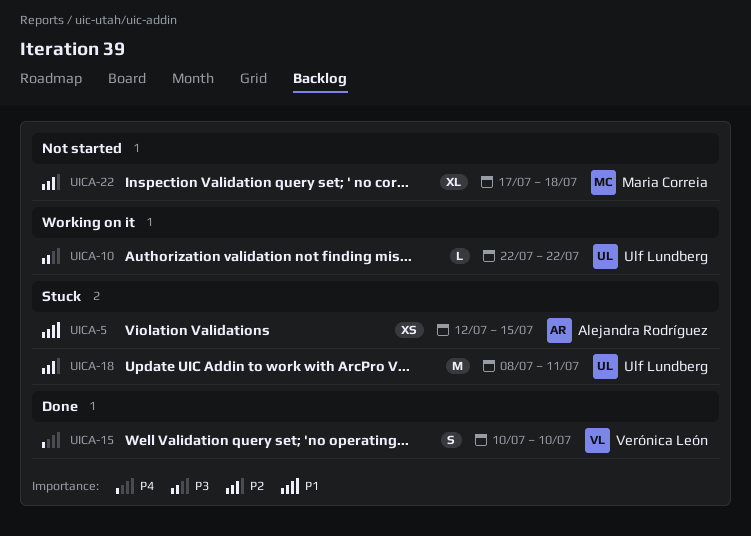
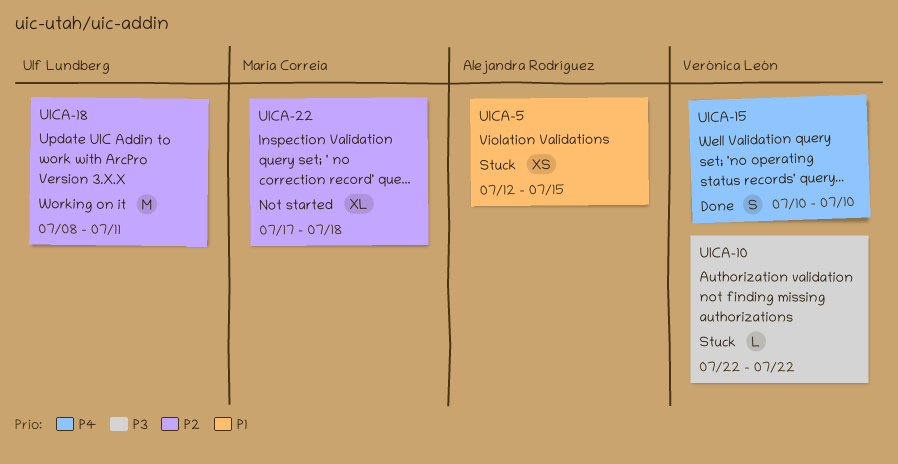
UICA-10, status: Working on it -> Stuck
UICA-10, owner: Ulf Lundberg -> Verónica León
UICA-18, status: Stuck -> Working on it

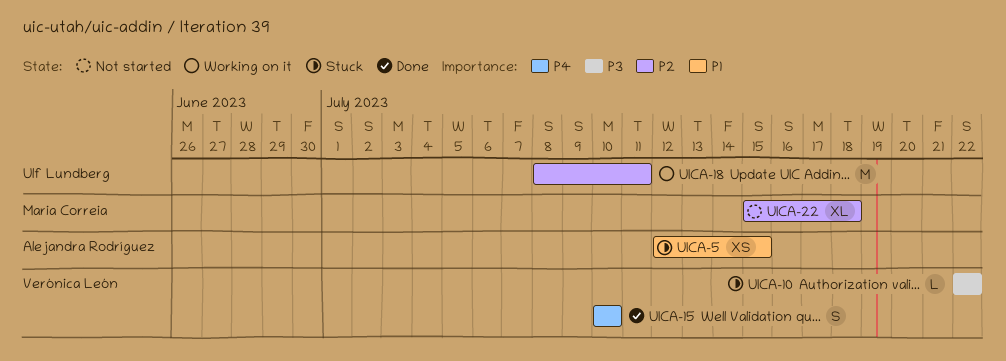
UICA-22, start: Jul 17 -> Jul 15

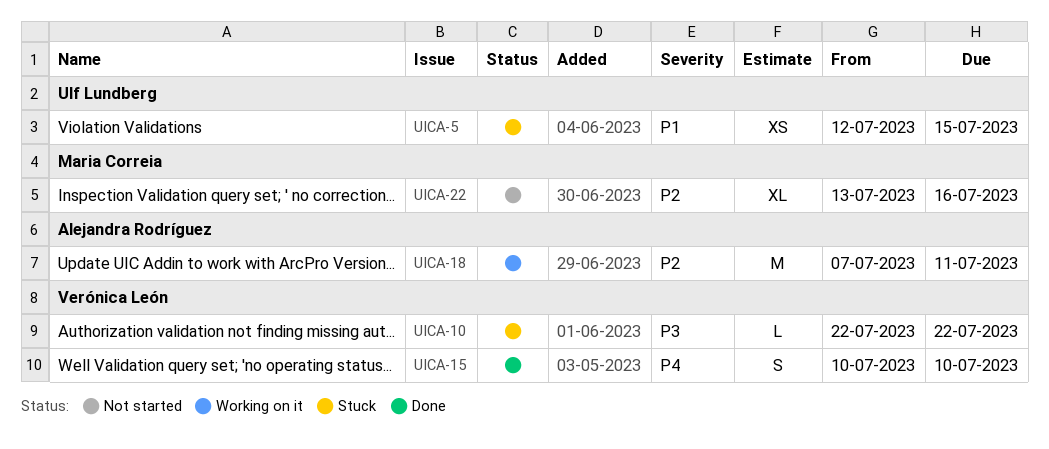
UICA-5, owner: Alejandra Rodríguez -> Ulf Lundberg
UICA-18, owner: Ulf Lundberg -> Alejandra Rodríguez
UICA-18, start: Jul 8 -> Jul 7
UICA-22, start: Jul 15 -> Jul 13
UICA-22, due: Jul 18 -> Jul 16

